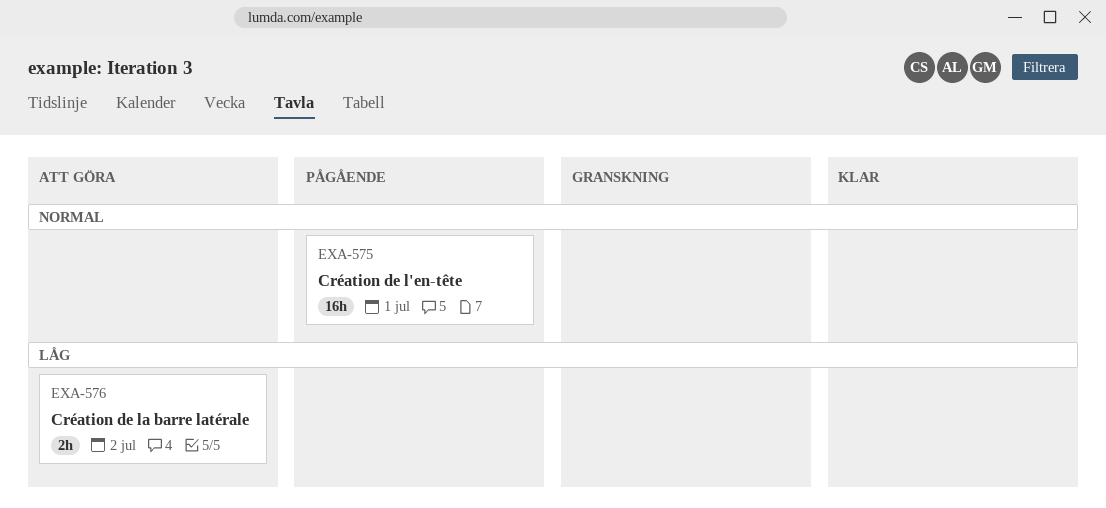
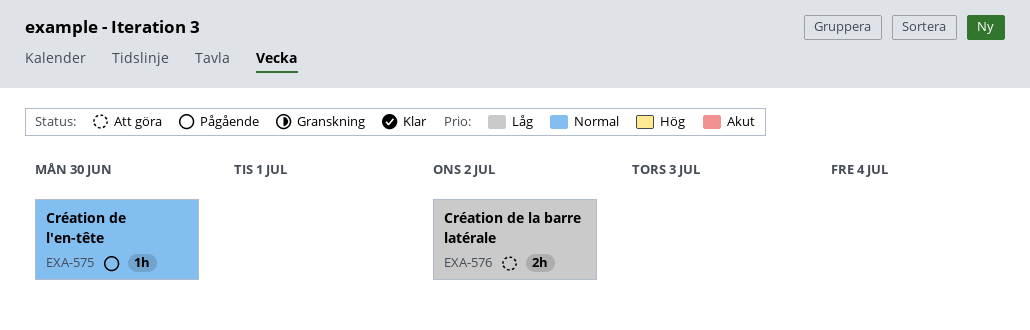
EXA-575, estimate: 16h -> 1h
EXA-575, due: Jul 1 -> Jun 30

